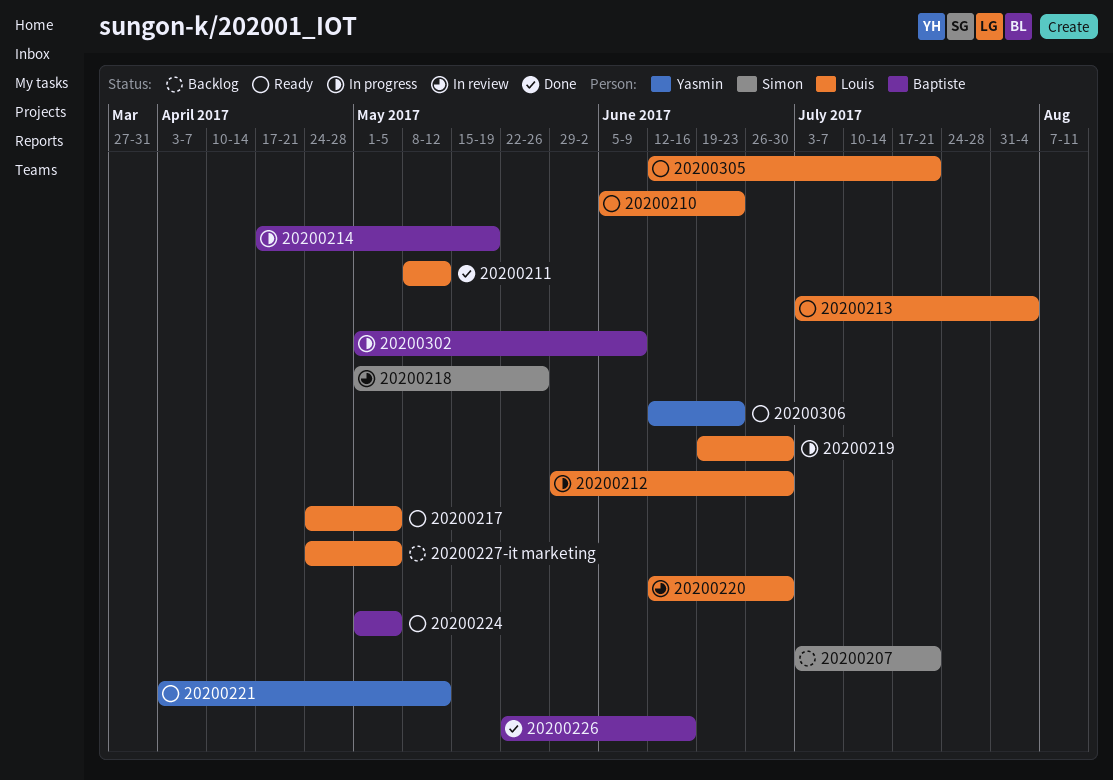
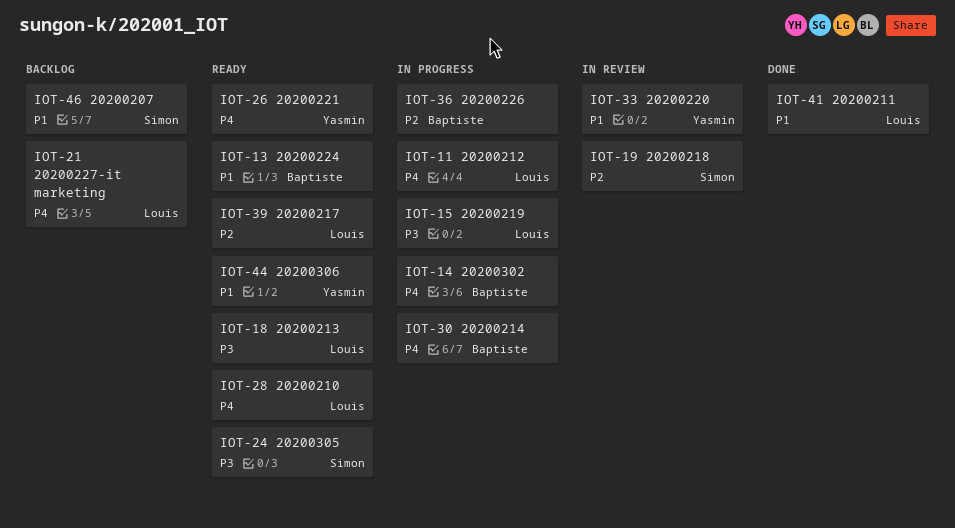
20200220, owner: Louis -> Yasmin
20200226, status: Done -> In progress
20200305, owner: Louis -> Simon

